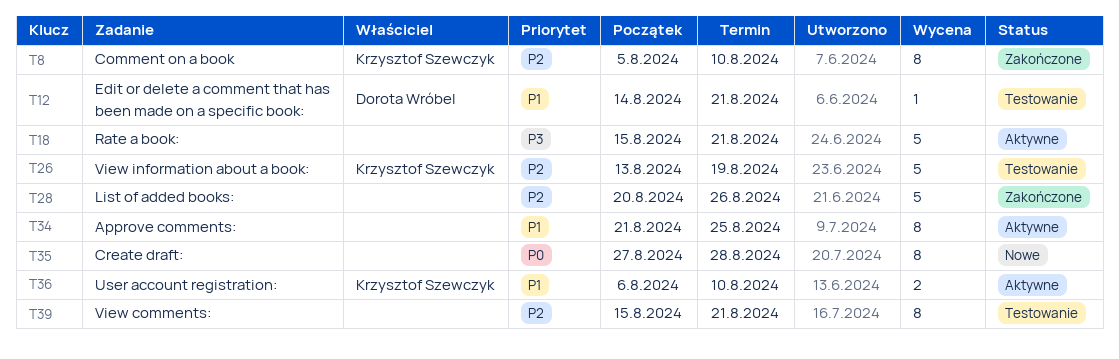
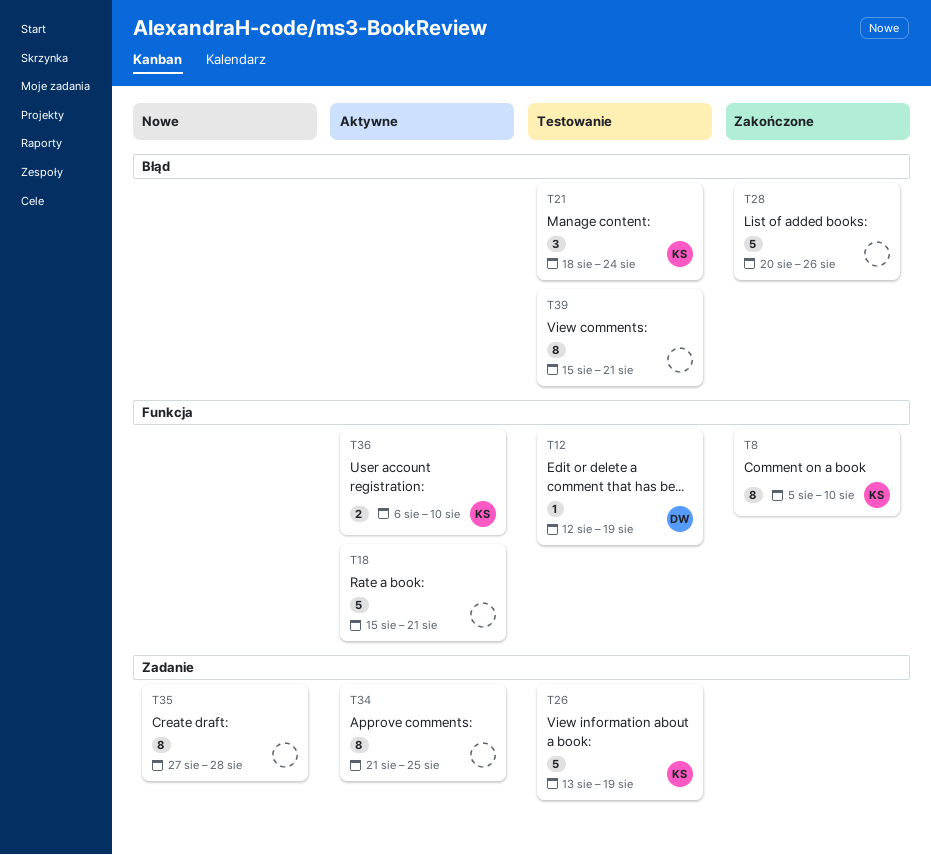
T12, start: Aug 14 -> Aug 12
T12, due: Aug 21 -> Aug 19
T21: none -> present

